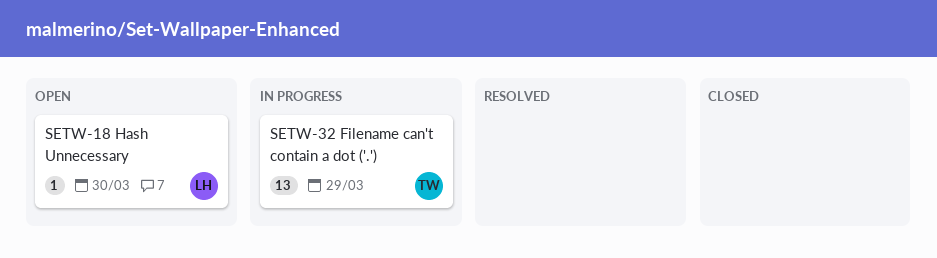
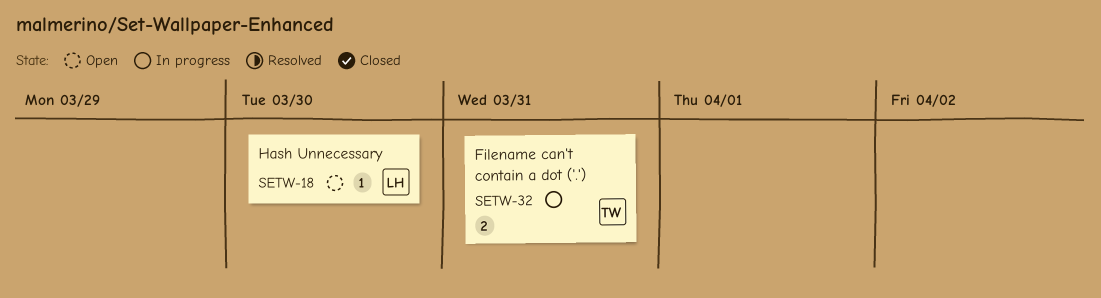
SETW-32, estimate: 13 -> 2
SETW-32, due: Mar 29 -> Mar 31

